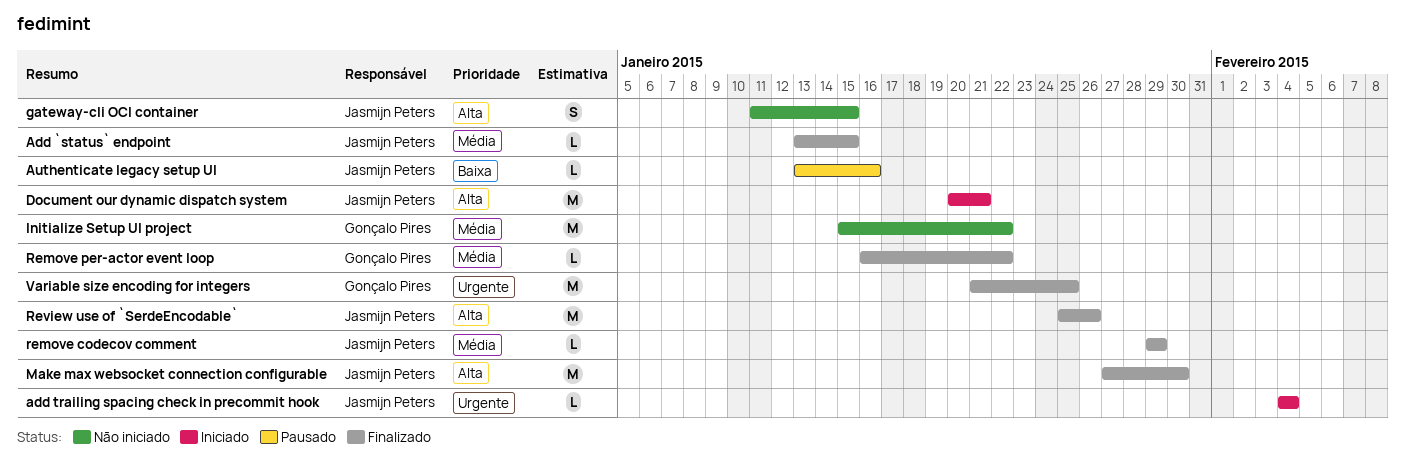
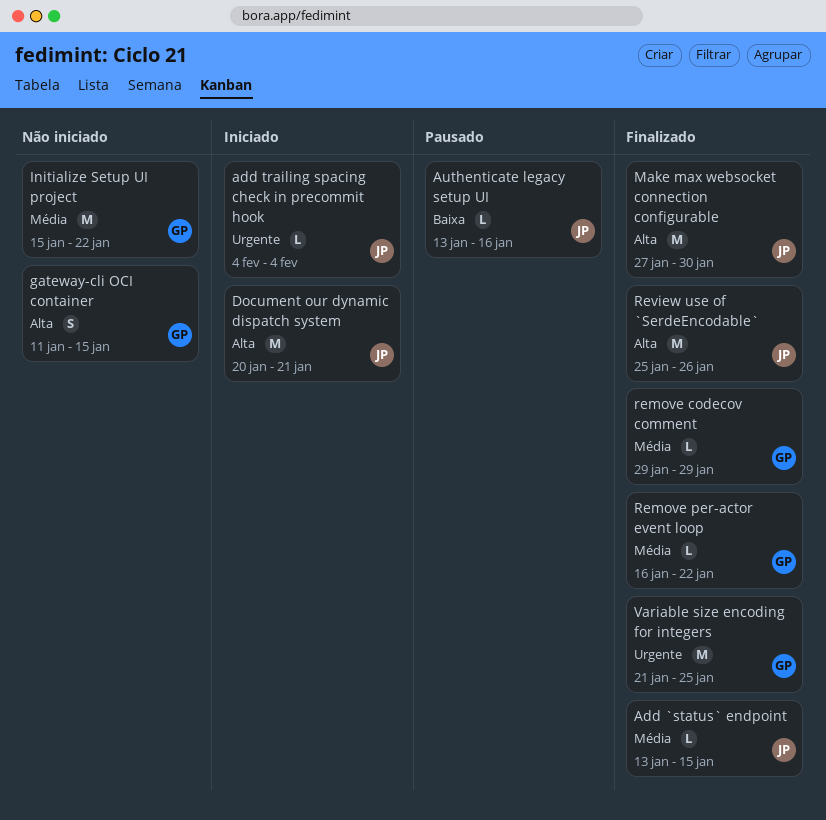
gateway-cli OCI container, owner: Jasmijn Peters -> Gonçalo Pires
remove codecov comment, owner: Jasmijn Peters -> Gonçalo Pires

